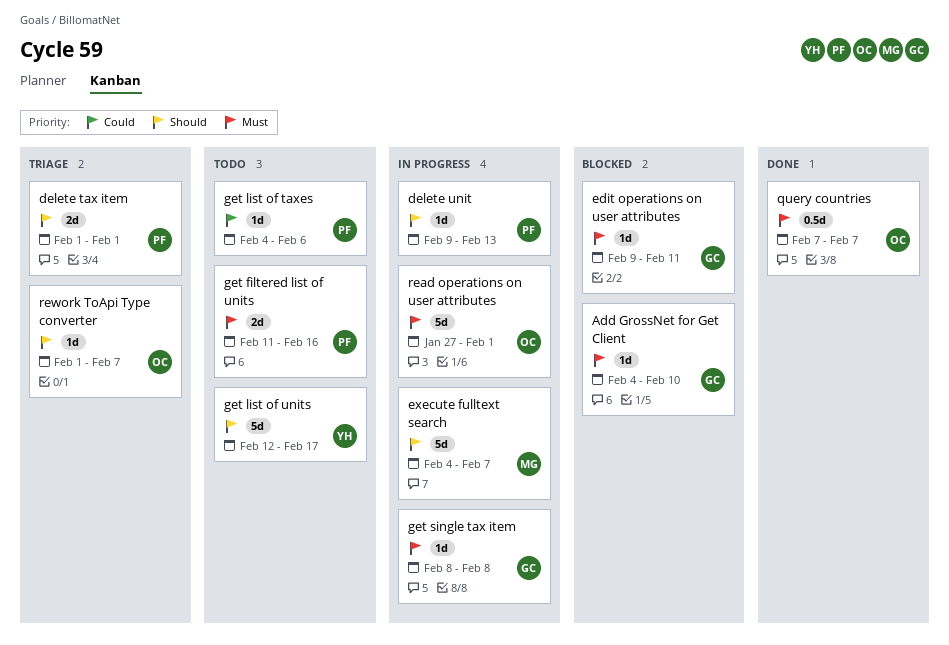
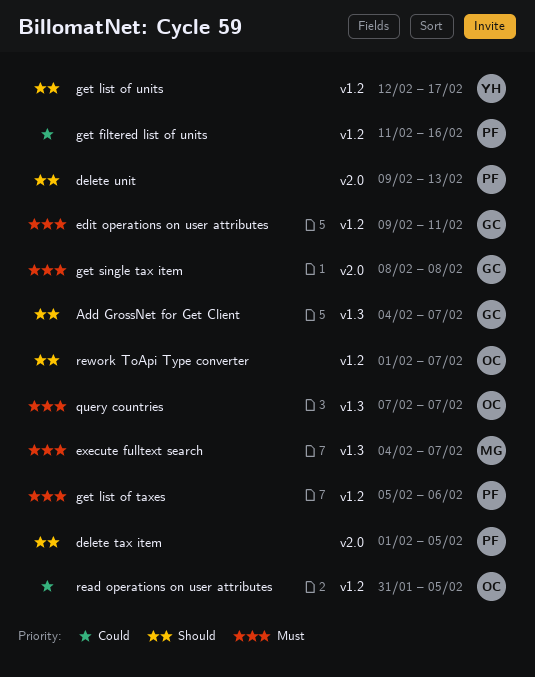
Add GrossNet for Get Client, priority: Must -> Should
Add GrossNet for Get Client, due: Feb 10 -> Feb 7
delete tax item, due: Feb 1 -> Feb 5
execute fulltext search, priority: Should -> Must
get filtered list of units, priority: Must -> Could
get list of taxes, priority: Could -> Must
get list of taxes, start: Feb 4 -> Feb 5
read operations on user attributes, priority: Must -> Could
read operations on user attributes, start: Jan 27 -> Jan 31
read operations on user attributes, due: Feb 1 -> Feb 5

